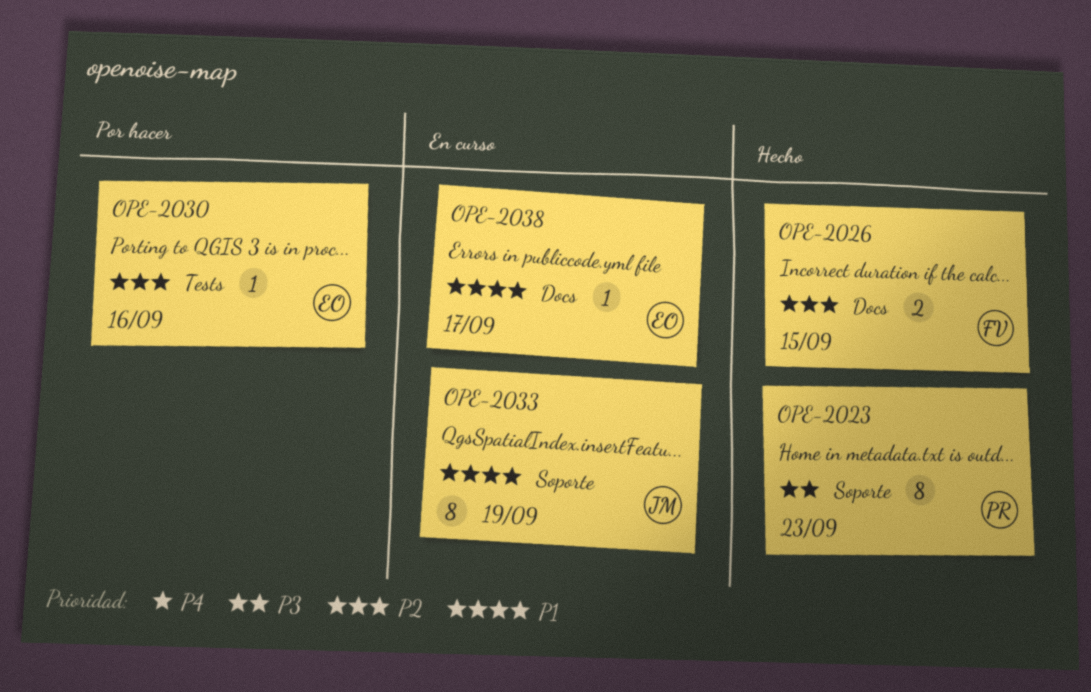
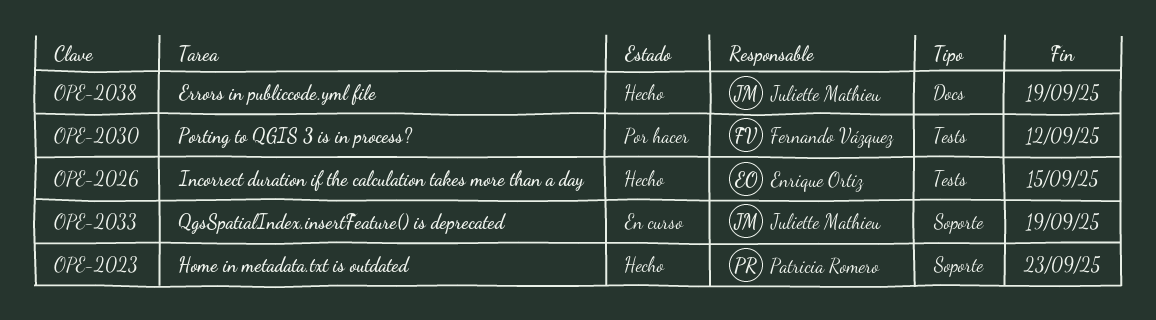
OPE-2026, owner: Fernando Vázquez -> Enrique Ortiz
OPE-2026, label: Docs -> Tests
OPE-2030, owner: Enrique Ortiz -> Fernando Vázquez
OPE-2030, due: Sep 16 -> Sep 12
OPE-2038, status: En curso -> Hecho
OPE-2038, owner: Enrique Ortiz -> Juliette Mathieu
OPE-2038, due: Sep 17 -> Sep 19

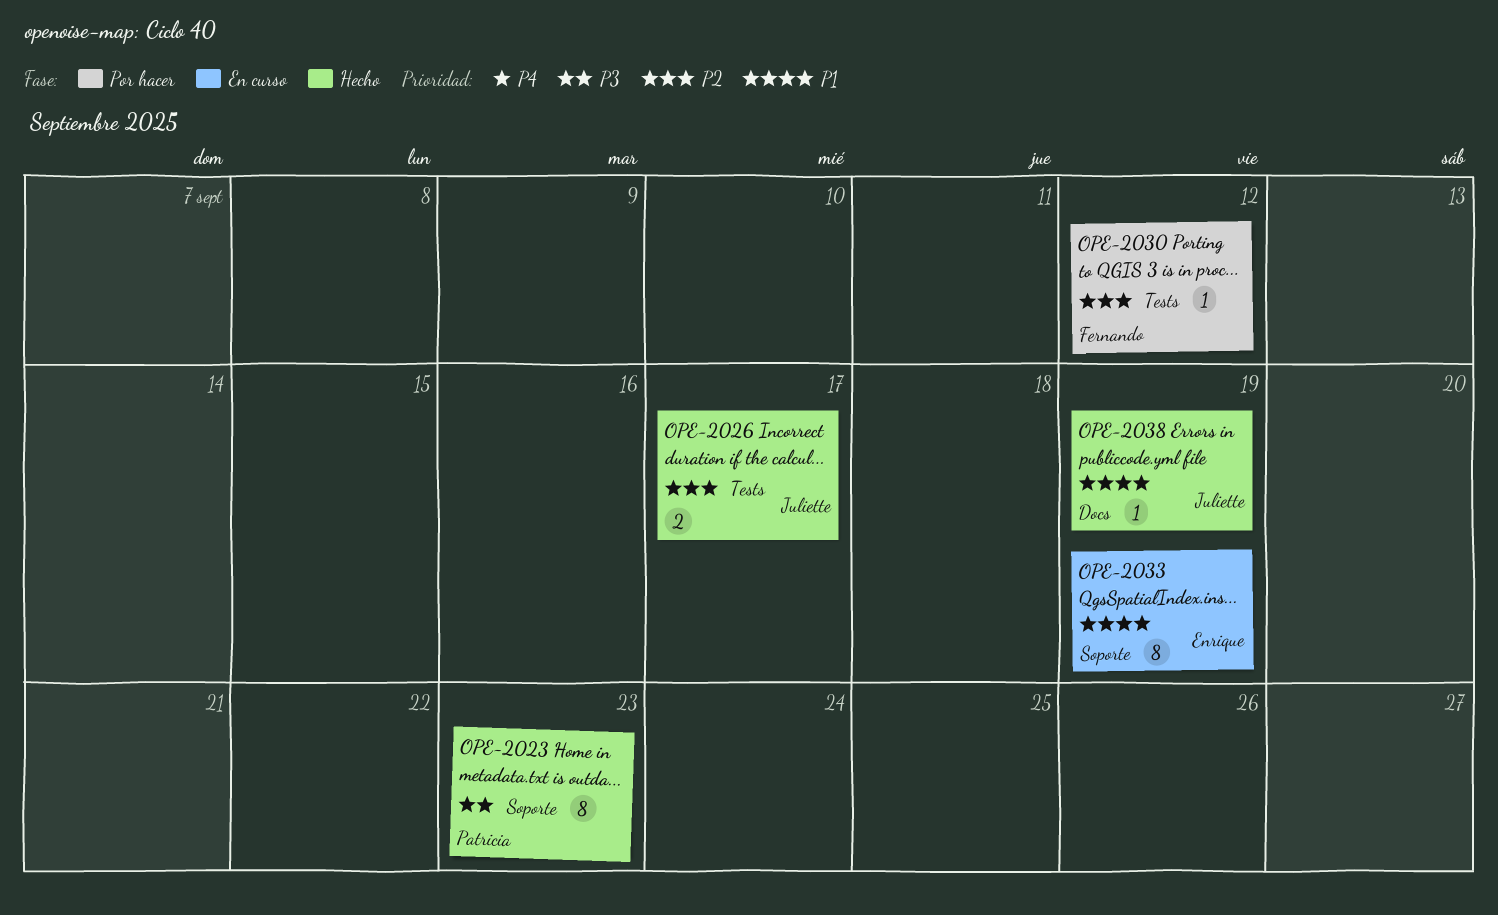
OPE-2026, owner: Enrique Ortiz -> Juliette Mathieu
OPE-2026, due: Sep 15 -> Sep 17
OPE-2033, owner: Juliette Mathieu -> Enrique Ortiz

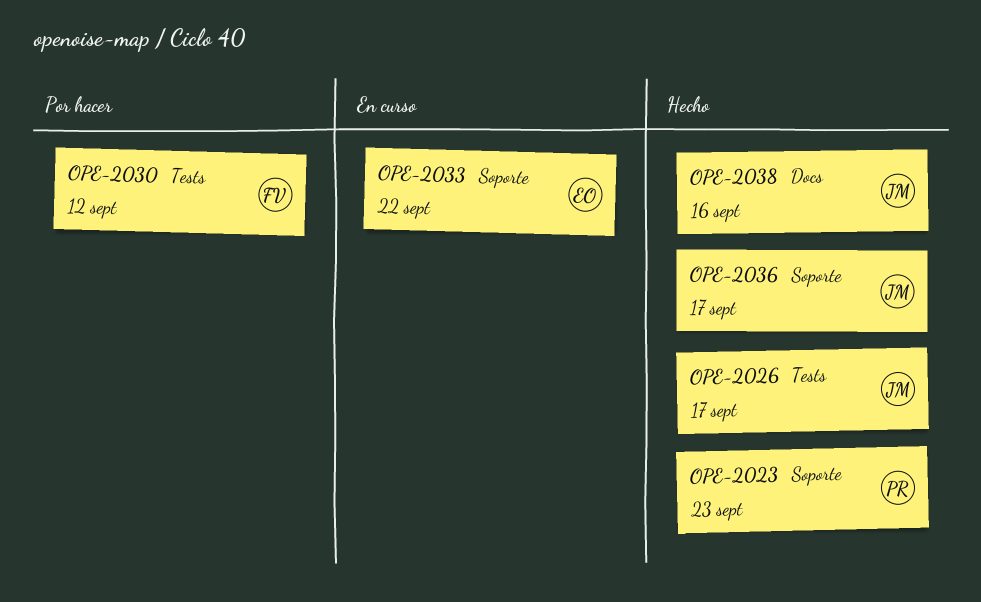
OPE-2033, due: Sep 19 -> Sep 22
OPE-2036: none -> present
OPE-2038, due: Sep 19 -> Sep 16

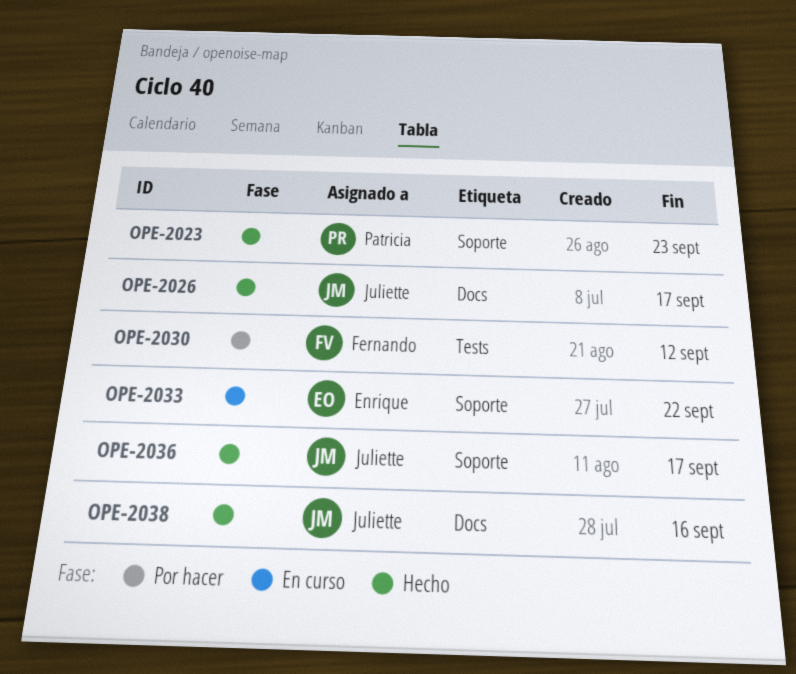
OPE-2026, label: Tests -> Docs

